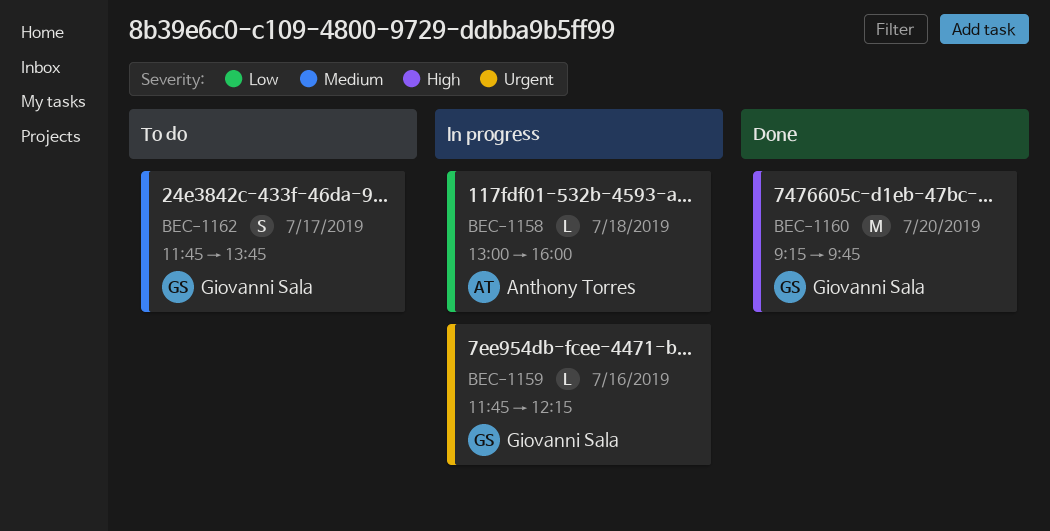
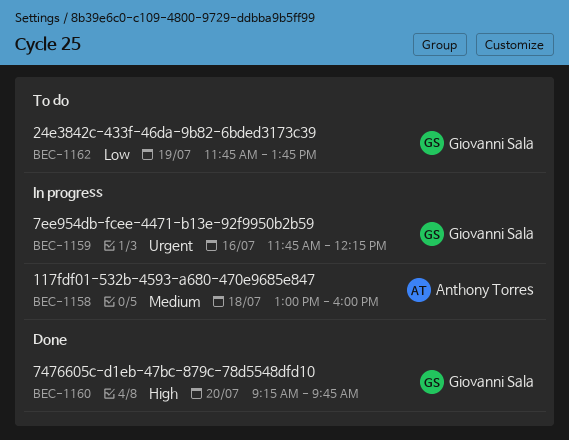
BEC-1158, priority: Low -> Medium
BEC-1162, priority: Medium -> Low
BEC-1162, day: Jul 17 -> Jul 19

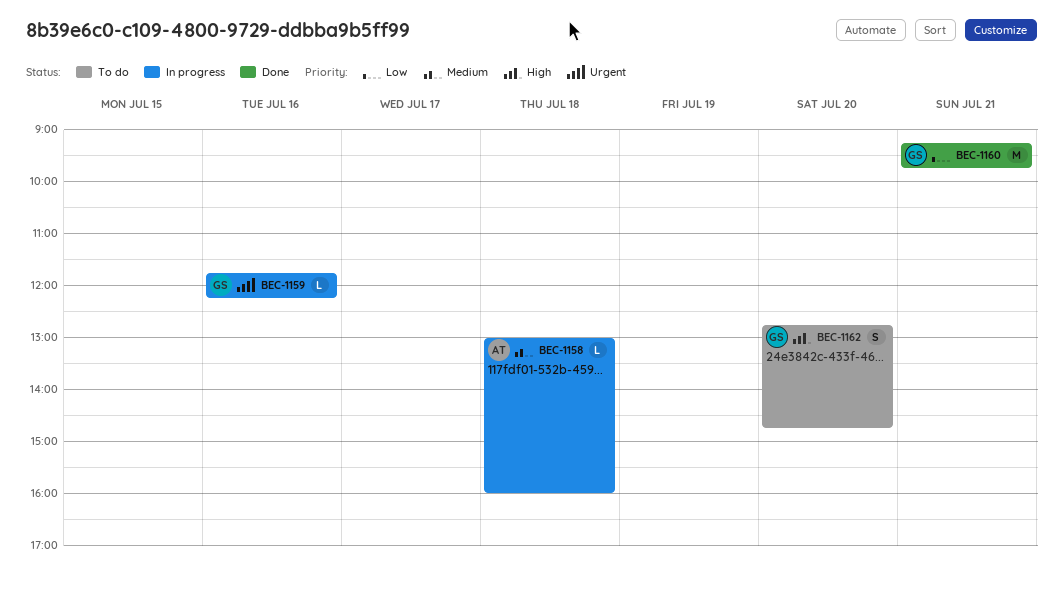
BEC-1160, priority: High -> Low
BEC-1160, day: Jul 20 -> Jul 21
BEC-1162, priority: Low -> High
BEC-1162, day: Jul 19 -> Jul 20
BEC-1162, begins: 11:45 -> 12:45
BEC-1162, ends: 13:45 -> 14:45

